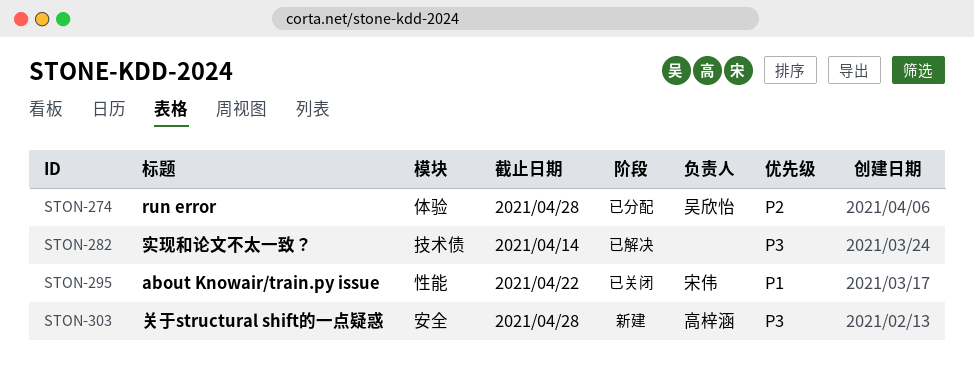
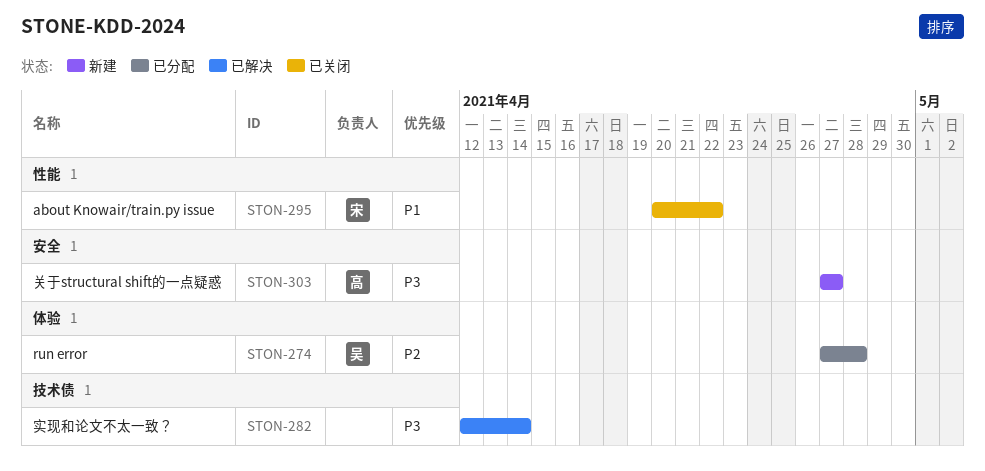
STON-303, due: Apr 28 -> Apr 27

